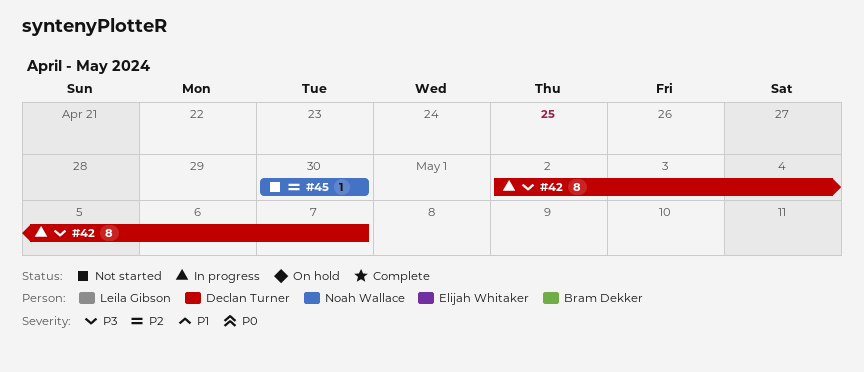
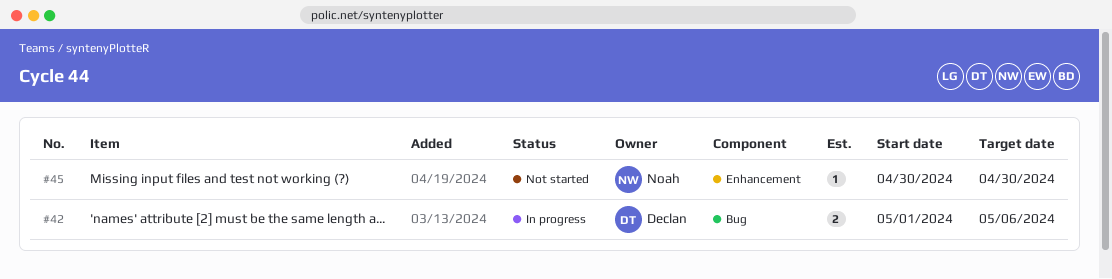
#42, estimate: 8 -> 2
#42, start: May 2 -> May 1
#42, due: May 7 -> May 6

